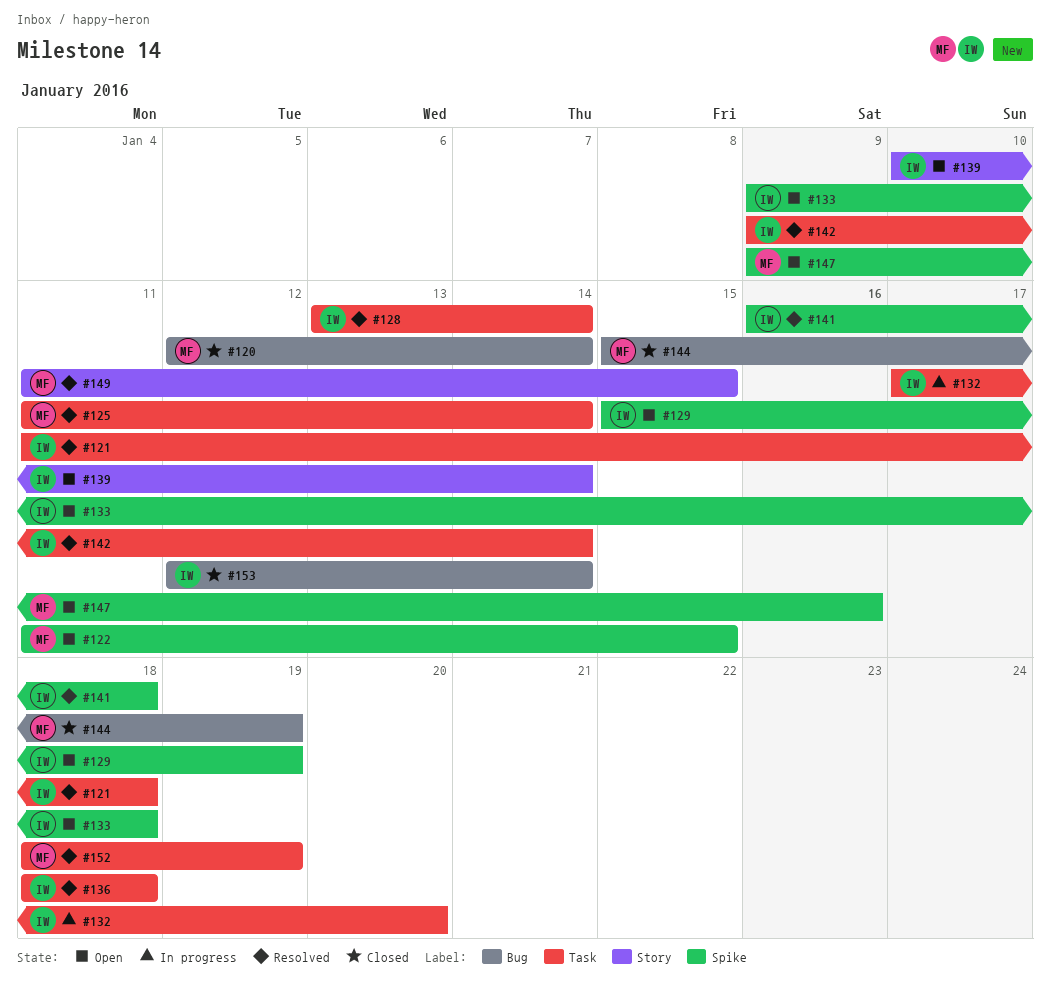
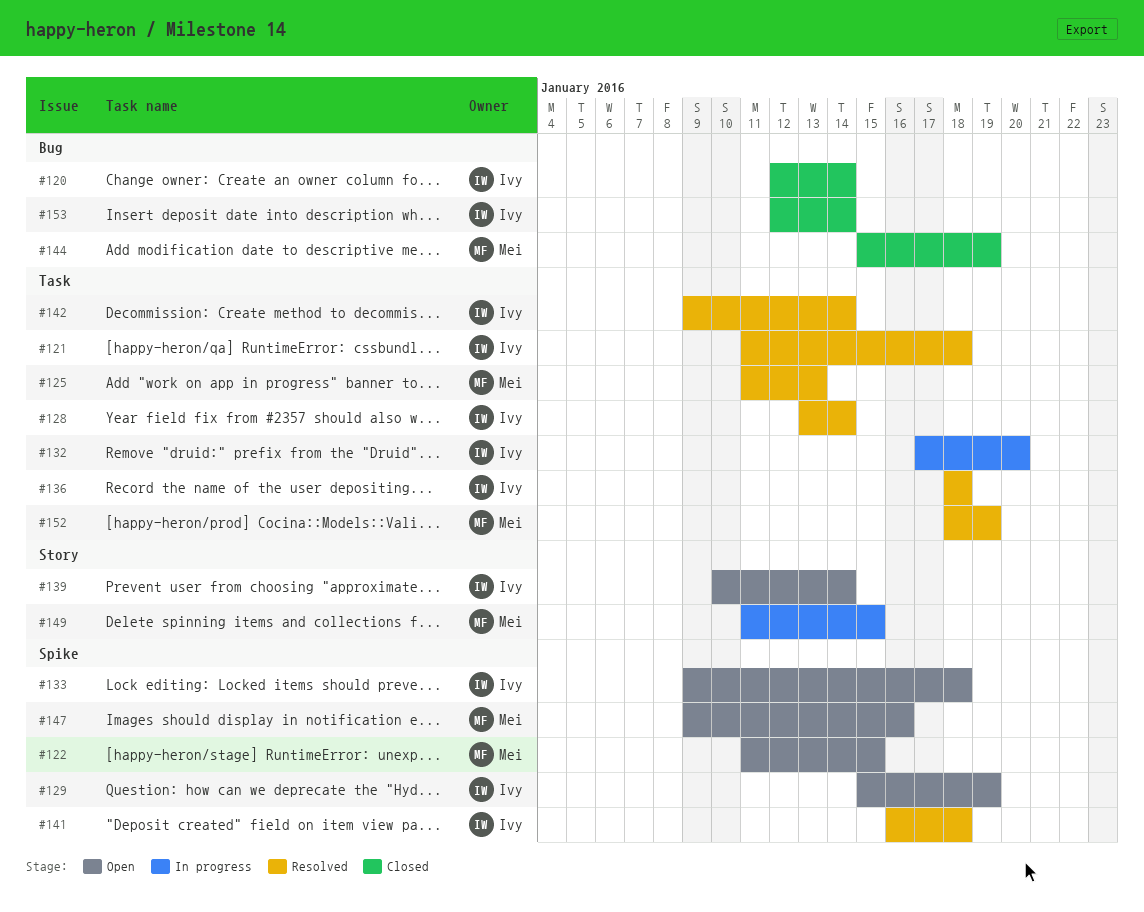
#120, owner: Mei -> Ivy
#125, due: Jan 14 -> Jan 13
#149, status: Resolved -> In progress

